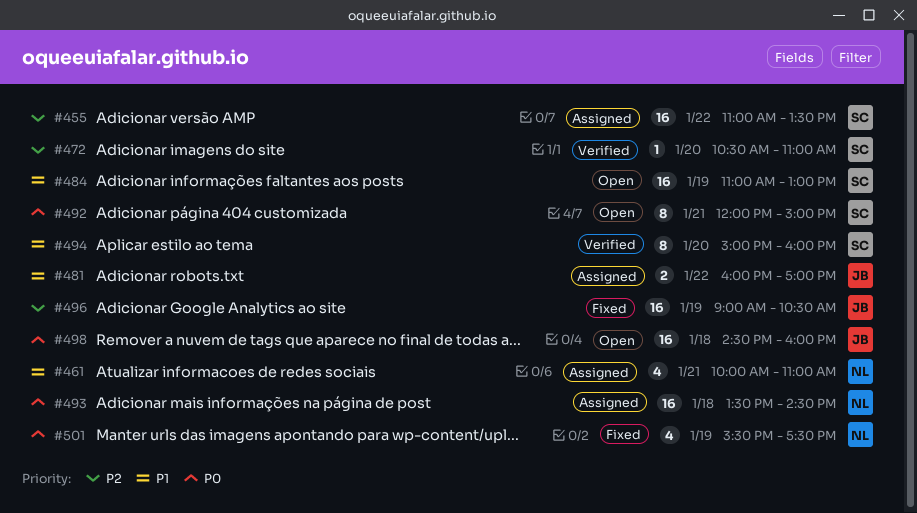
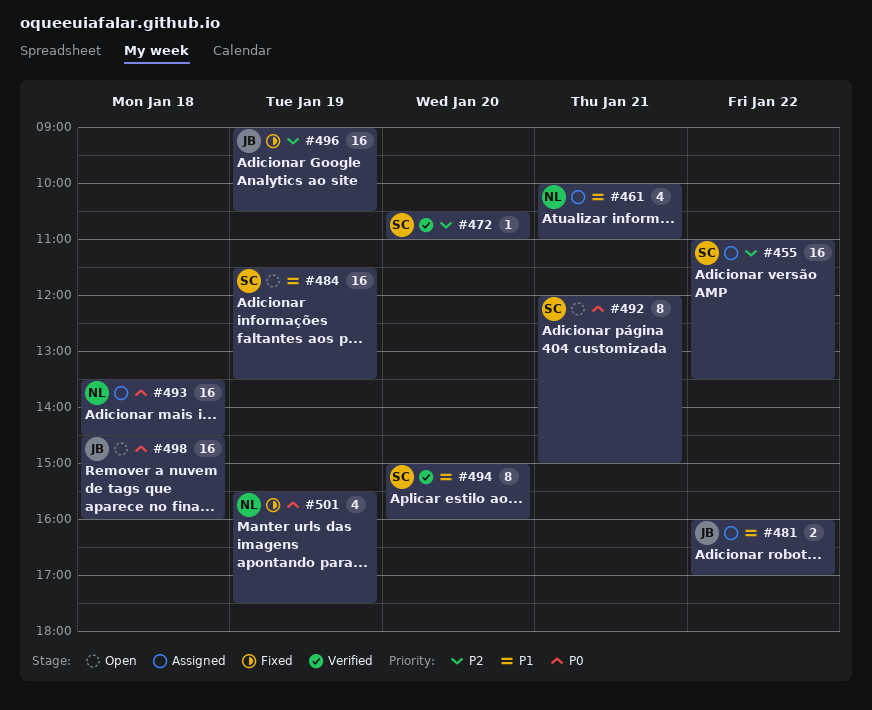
#484, begins: 11:00 -> 11:30
#484, ends: 13:00 -> 13:30

